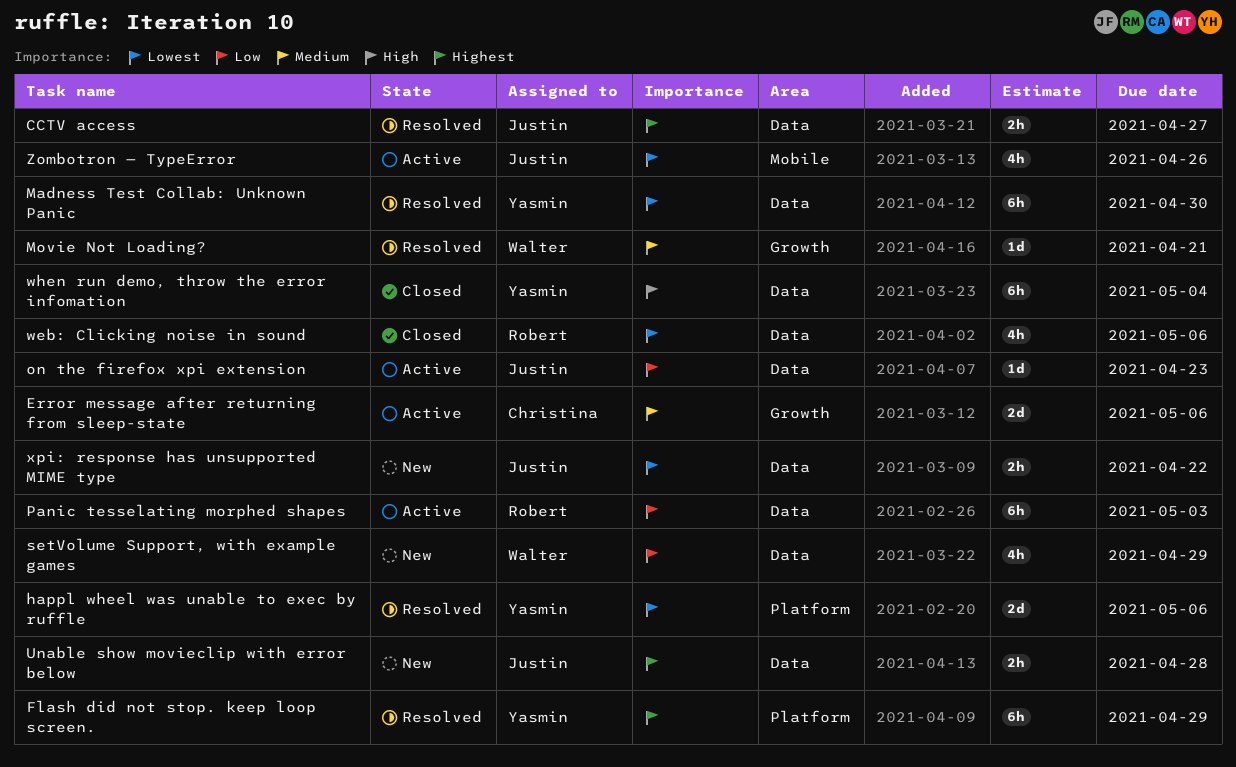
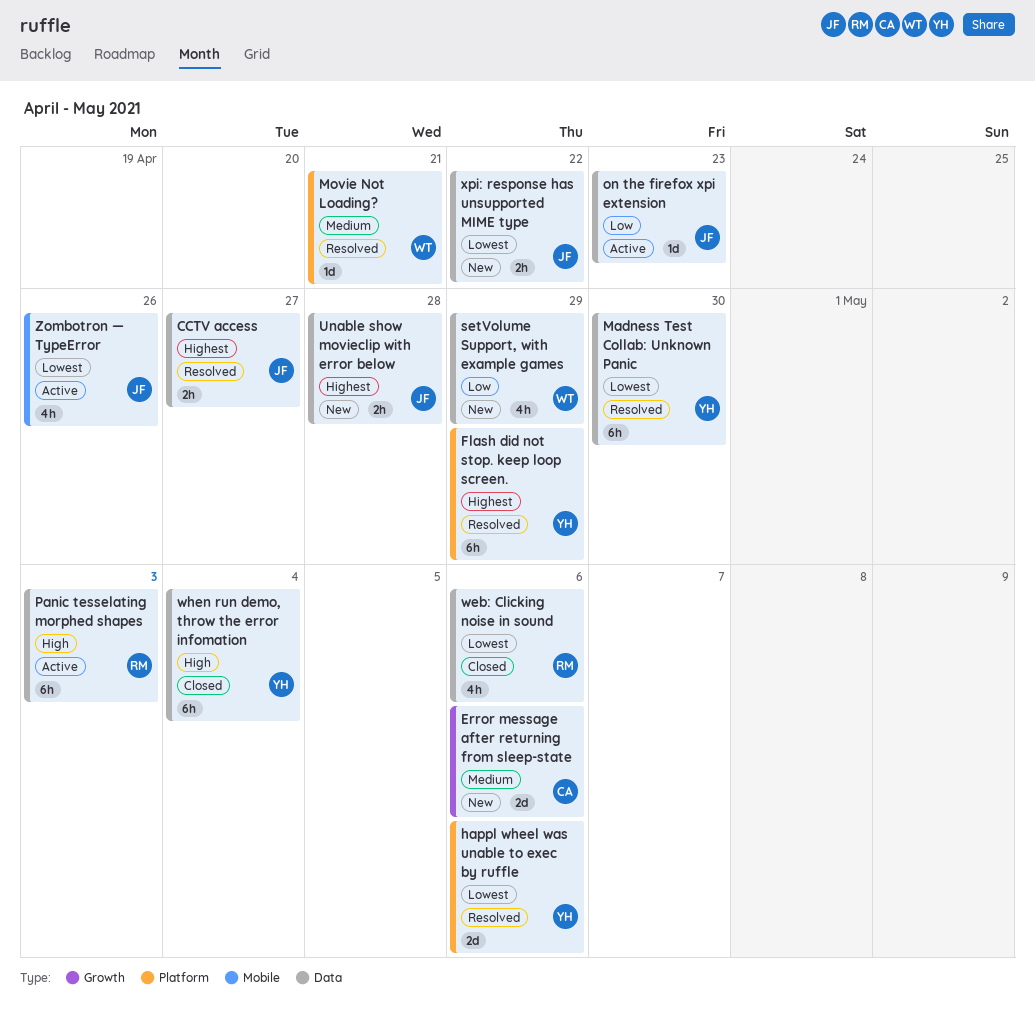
Error message after returning from sleep-state, status: Active -> New
Movie Not Loading?, label: Growth -> Platform
Panic tesselating morphed shapes, priority: Low -> High

